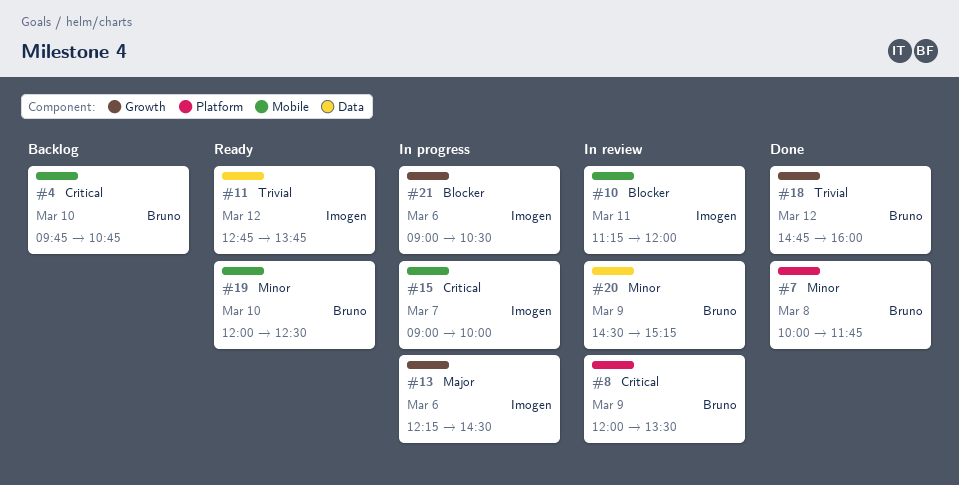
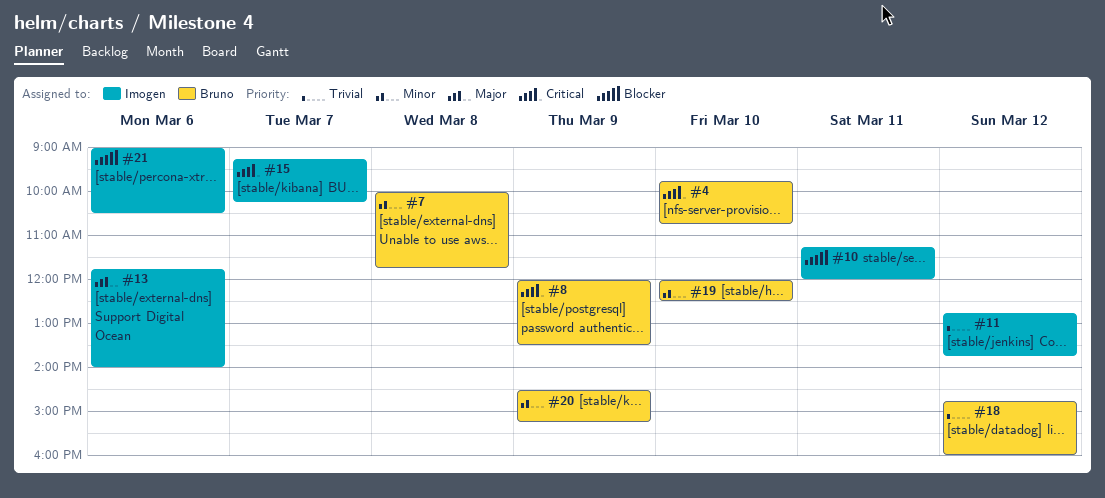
#13, begins: 12:15 -> 11:45
#13, ends: 14:30 -> 14:00
#15, begins: 09:00 -> 09:15
#15, ends: 10:00 -> 10:15

